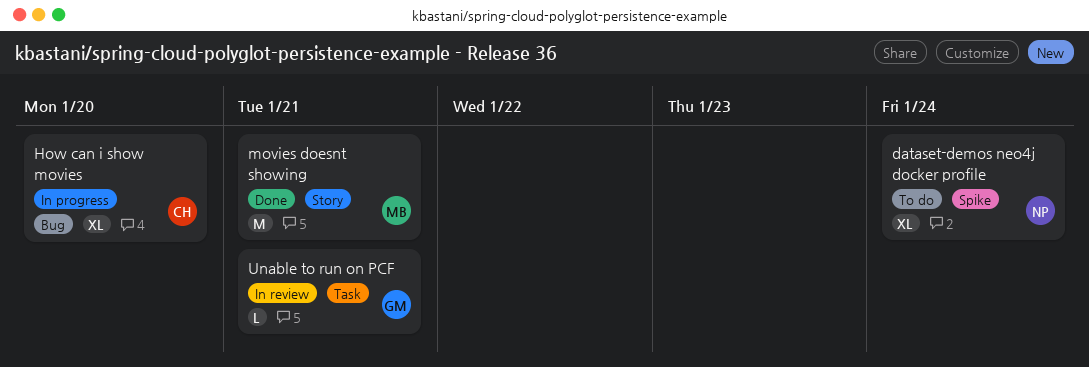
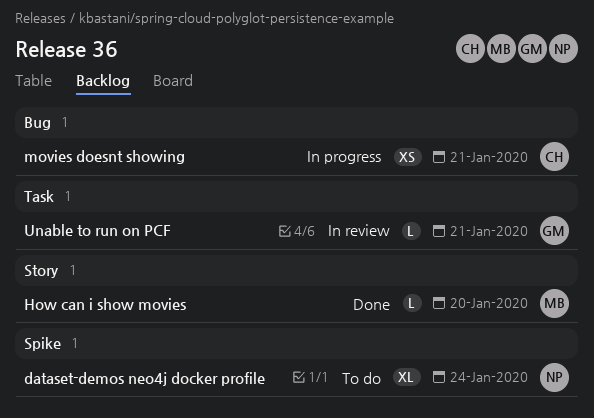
How can i show movies, status: In progress -> Done
How can i show movies, owner: CH -> MB
How can i show movies, label: Bug -> Story
How can i show movies, estimate: XL -> L
movies doesnt showing, status: Done -> In progress
movies doesnt showing, owner: MB -> CH
movies doesnt showing, label: Story -> Bug
movies doesnt showing, estimate: M -> XS

